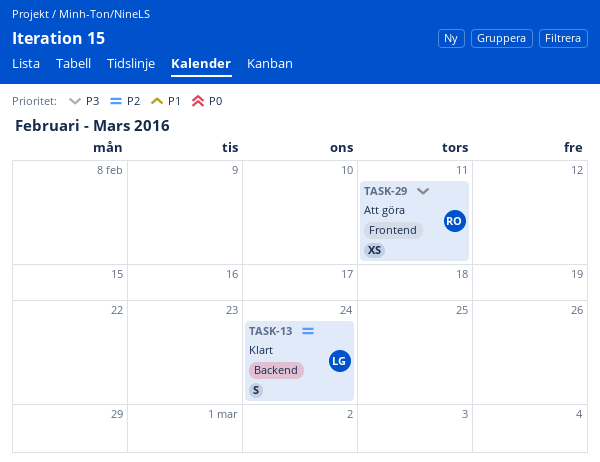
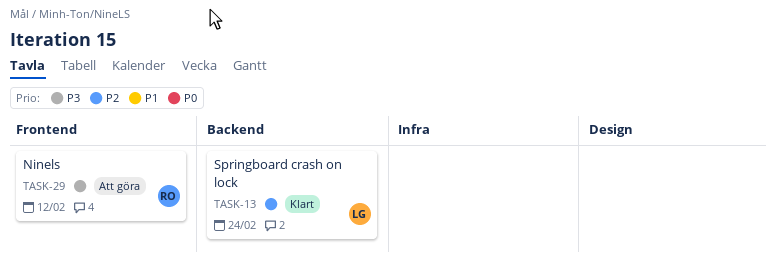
TASK-29, due: Feb 11 -> Feb 12

